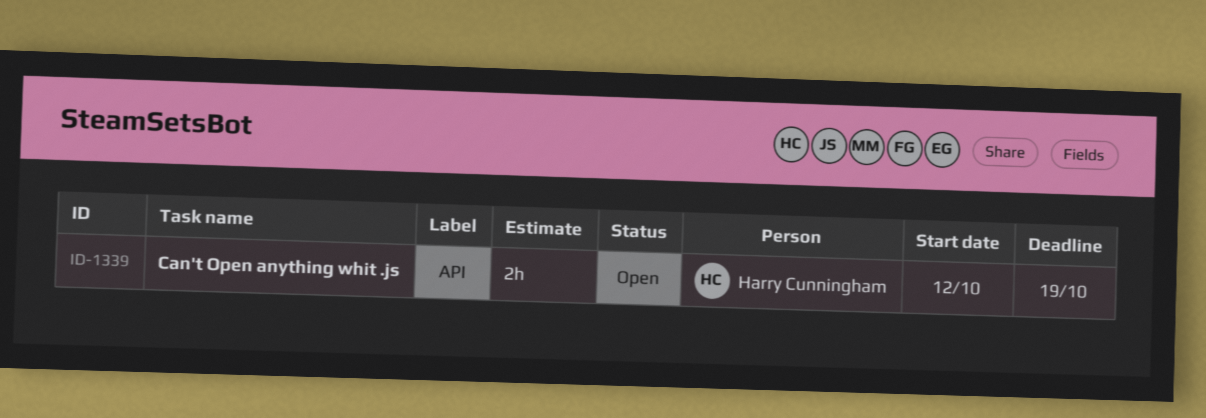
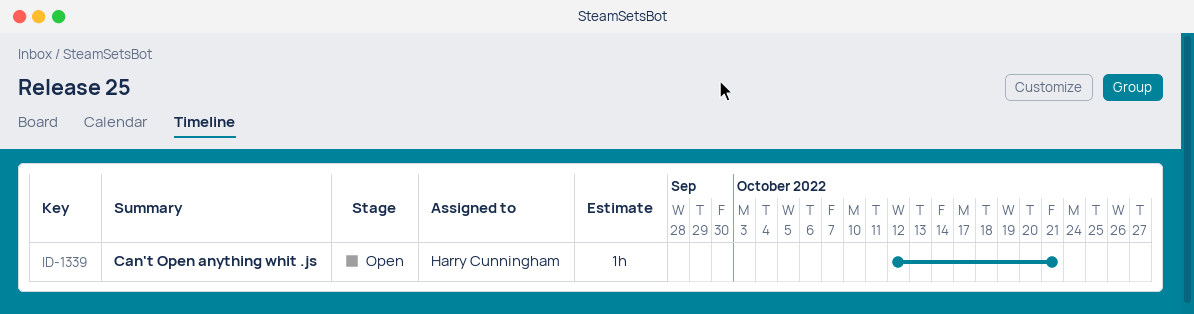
ID-1339, estimate: 2h -> 1h
ID-1339, due: Oct 19 -> Oct 21

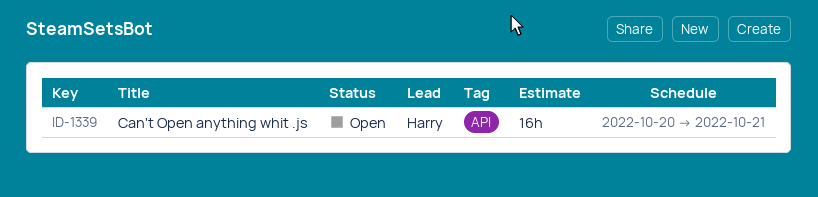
ID-1339, estimate: 1h -> 16h
ID-1339, start: Oct 12 -> Oct 20

